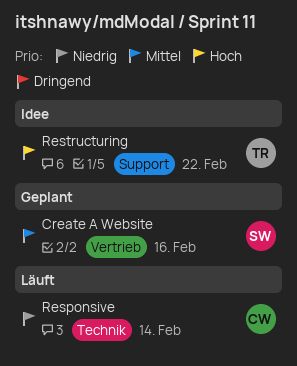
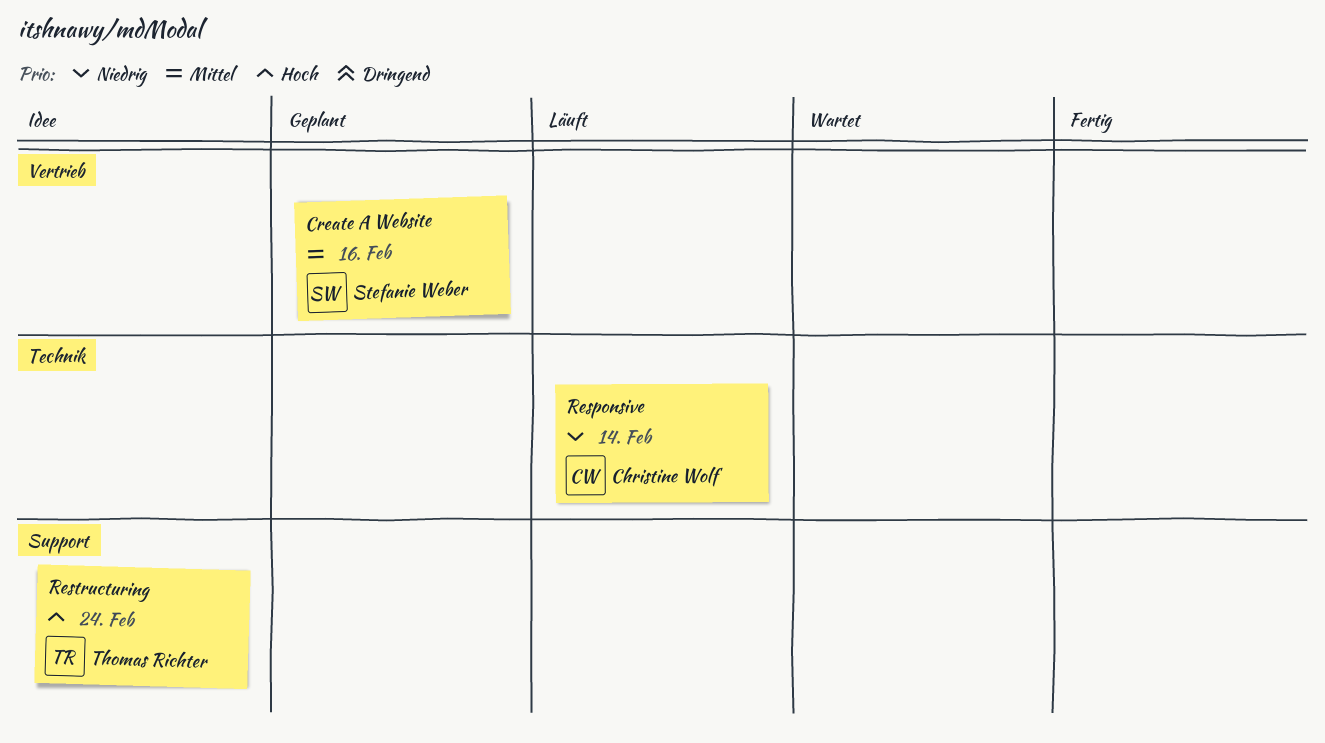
Restructuring, due: Feb 22 -> Feb 24

